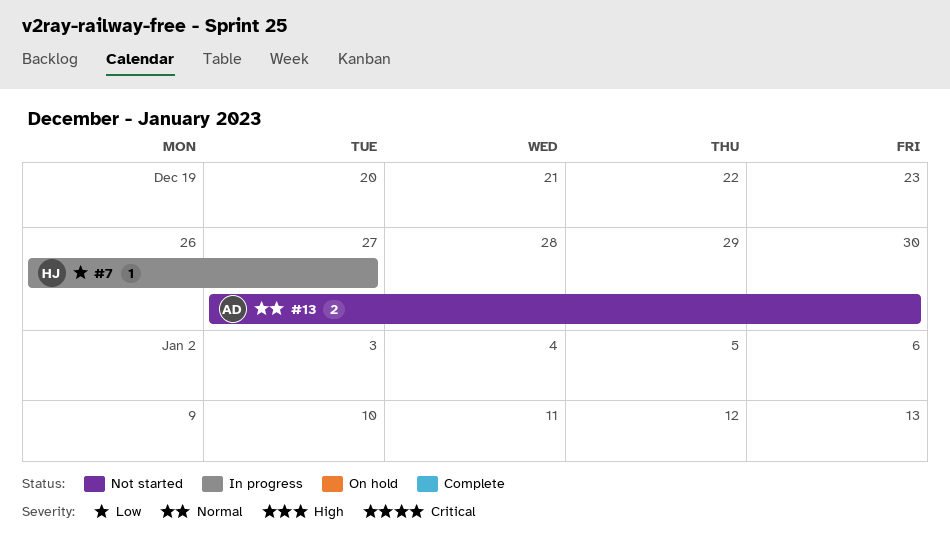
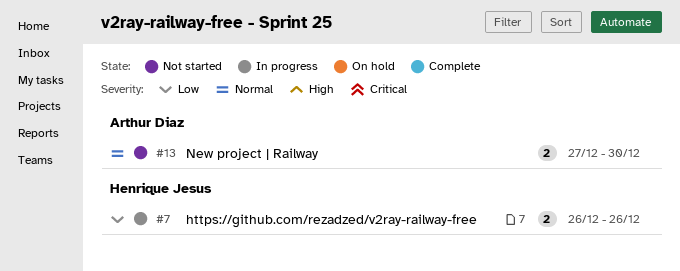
#7, estimate: 1 -> 2
#7, due: Dec 27 -> Dec 26

